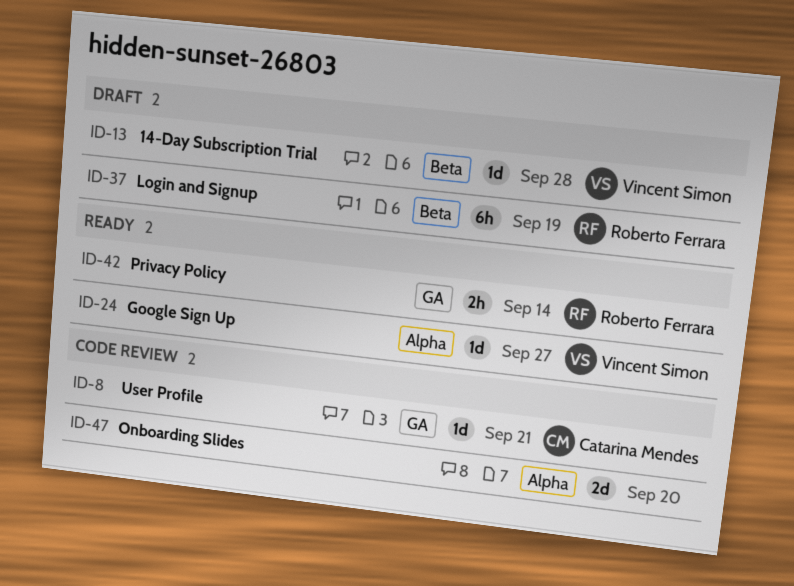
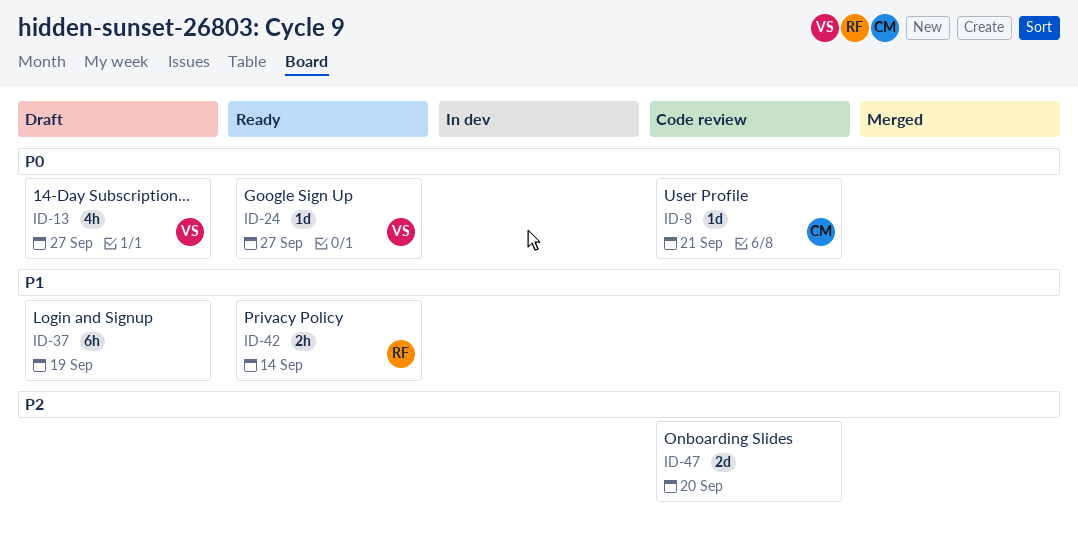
ID-13, estimate: 1d -> 4h
ID-13, due: Sep 28 -> Sep 27
ID-37, owner: Roberto Ferrara -> none

